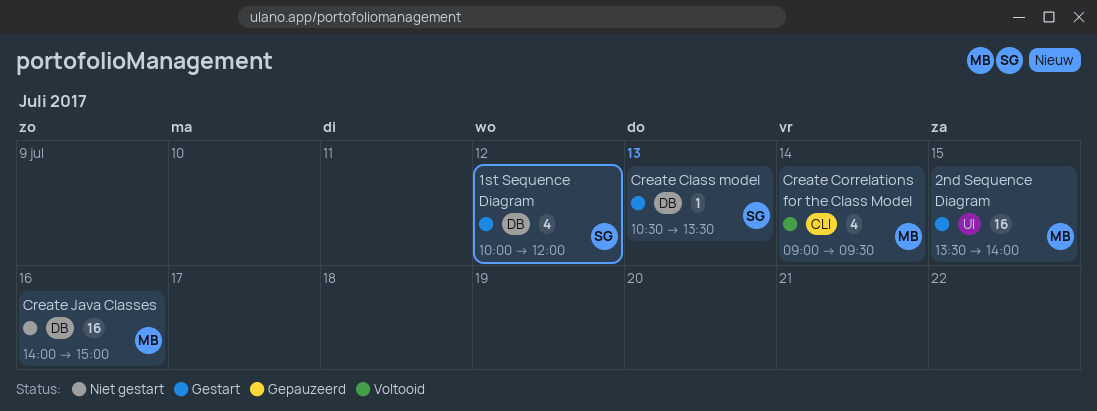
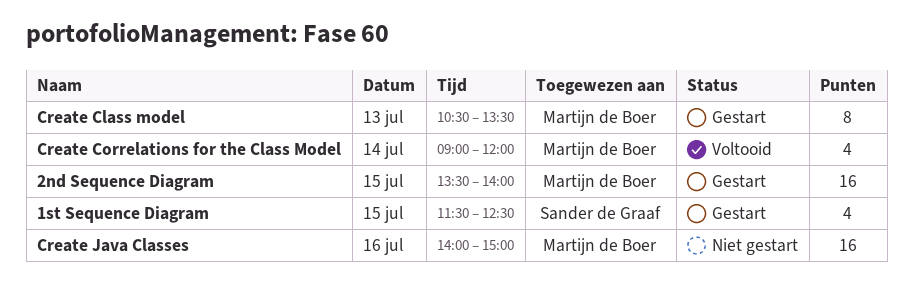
1st Sequence Diagram, day: Jul 12 -> Jul 15
1st Sequence Diagram, begins: 10:00 -> 11:30
1st Sequence Diagram, ends: 12:00 -> 12:30
Create Class model, owner: Sander de Graaf -> Martijn de Boer
Create Class model, estimate: 1 -> 8
Create Correlations for the Class Model, ends: 09:30 -> 12:00

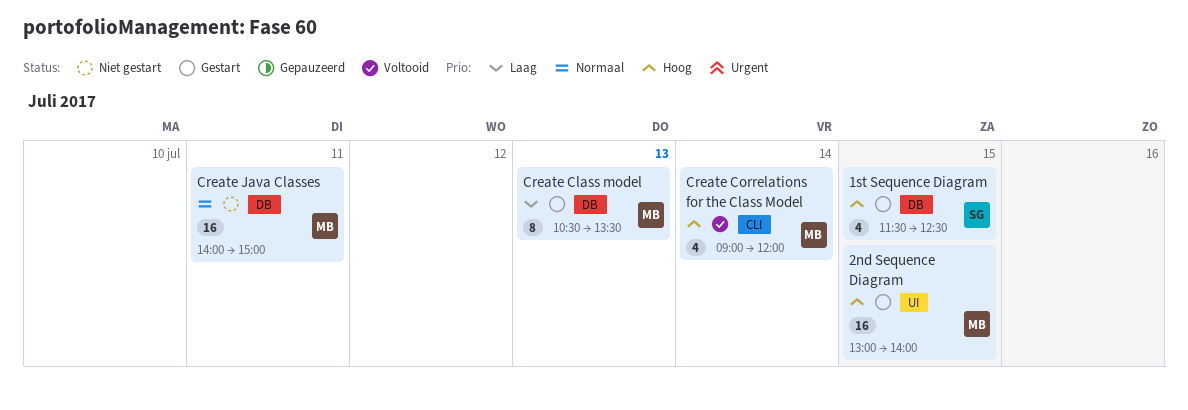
2nd Sequence Diagram, begins: 13:30 -> 13:00
Create Java Classes, day: Jul 16 -> Jul 11

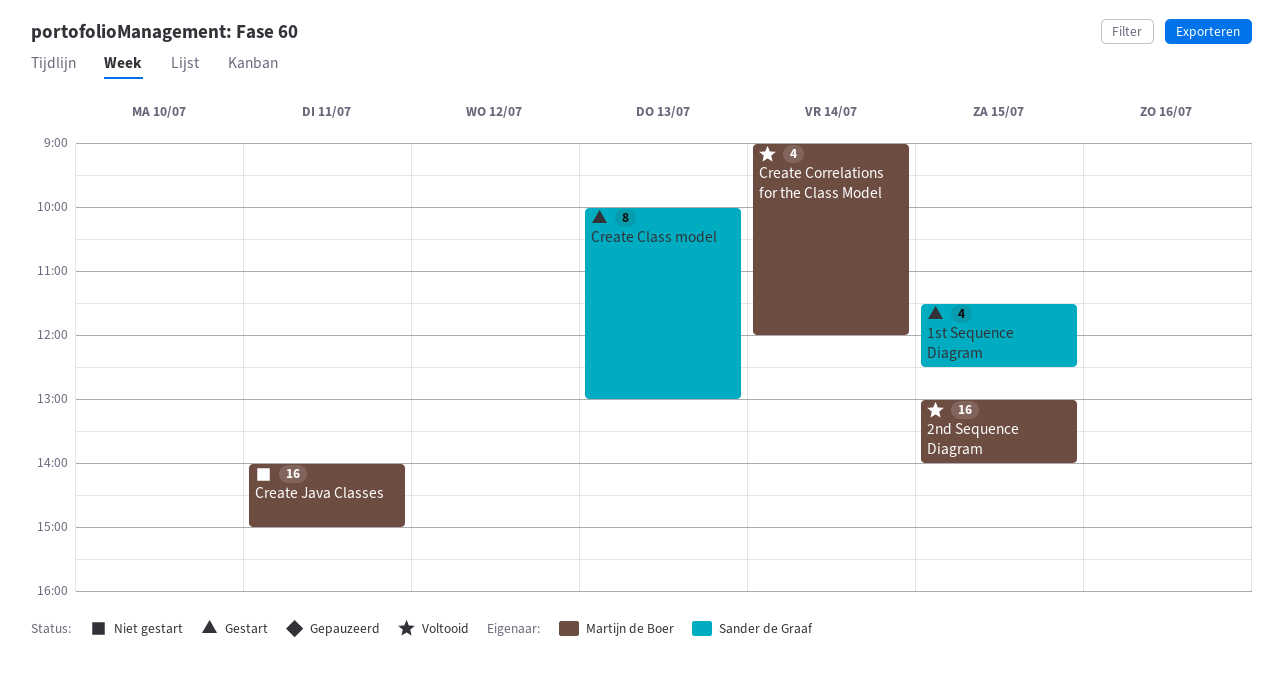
2nd Sequence Diagram, status: Gestart -> Voltooid
Create Class model, owner: Martijn de Boer -> Sander de Graaf
Create Class model, begins: 10:30 -> 10:00
Create Class model, ends: 13:30 -> 13:00

